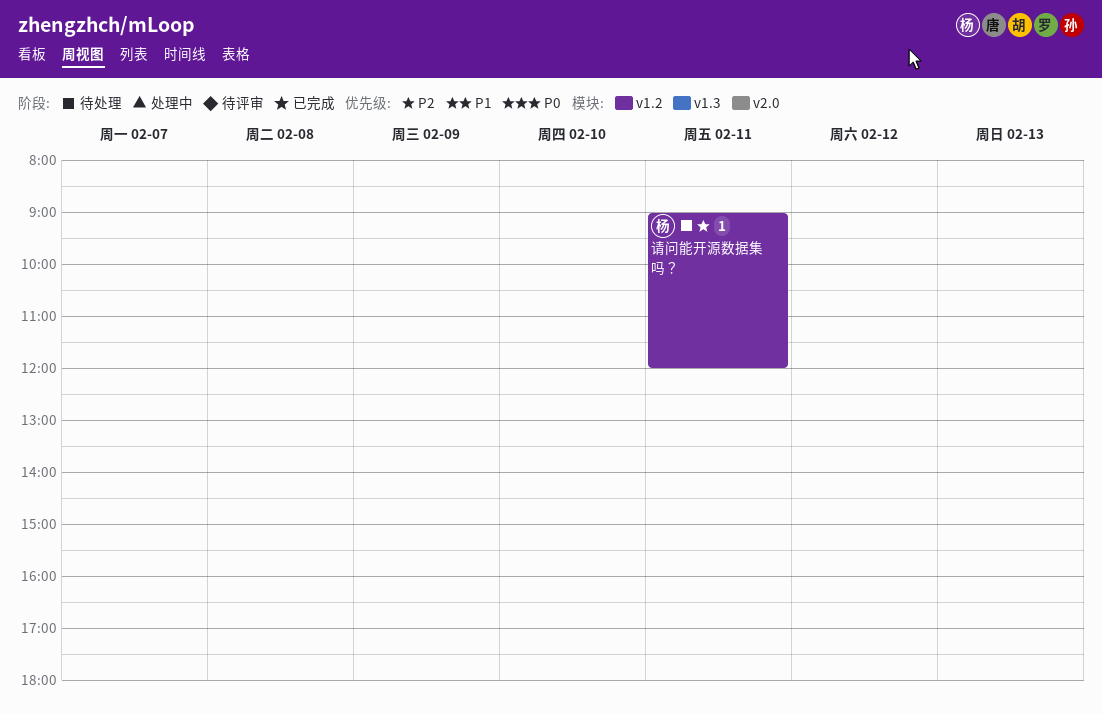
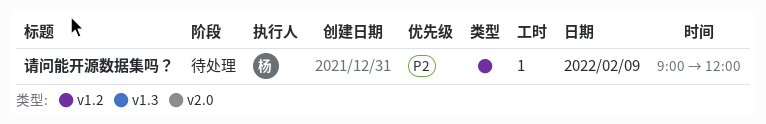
请问能开源数据集吗？, day: Feb 11 -> Feb 9

